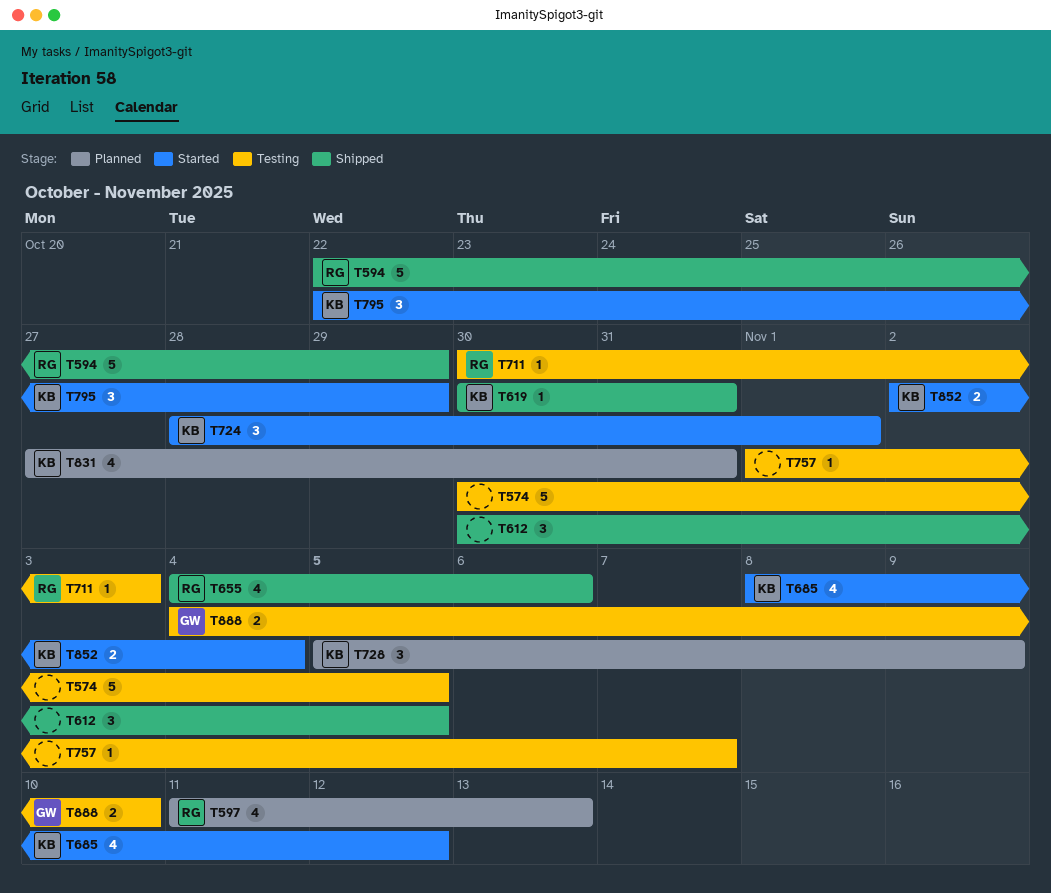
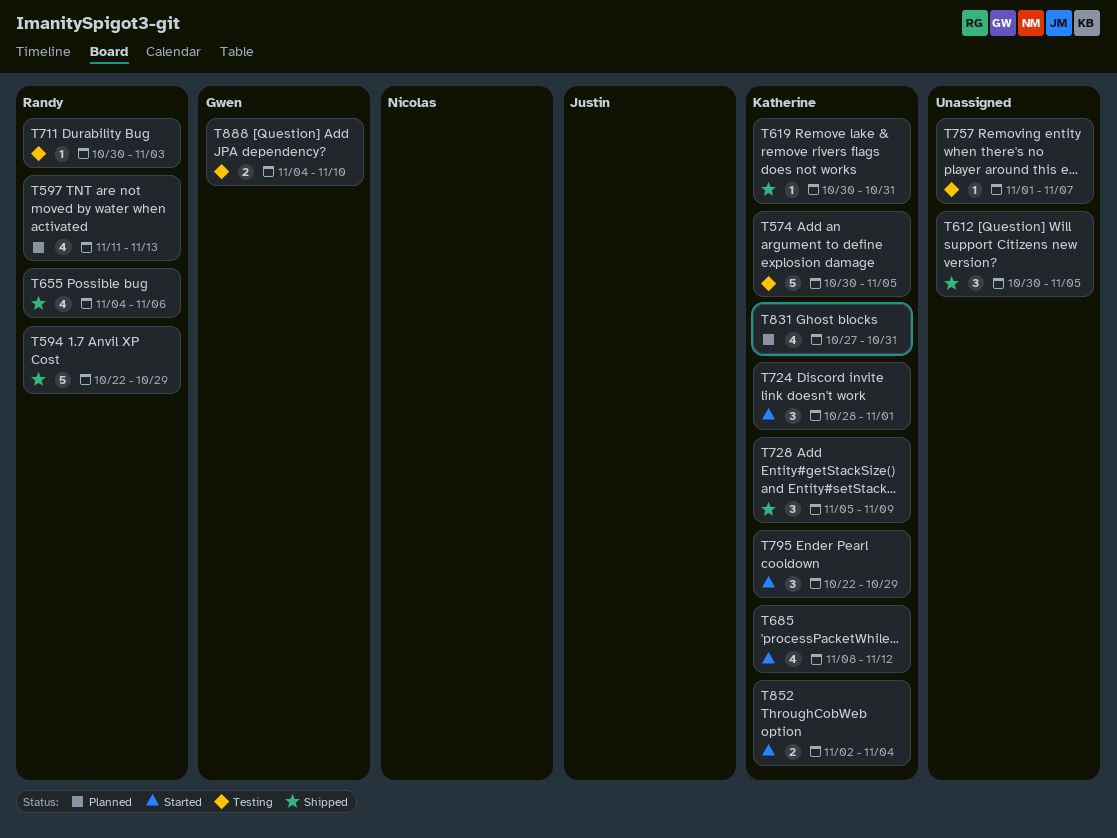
T574, owner: none -> Katherine
T728, status: Planned -> Shipped

